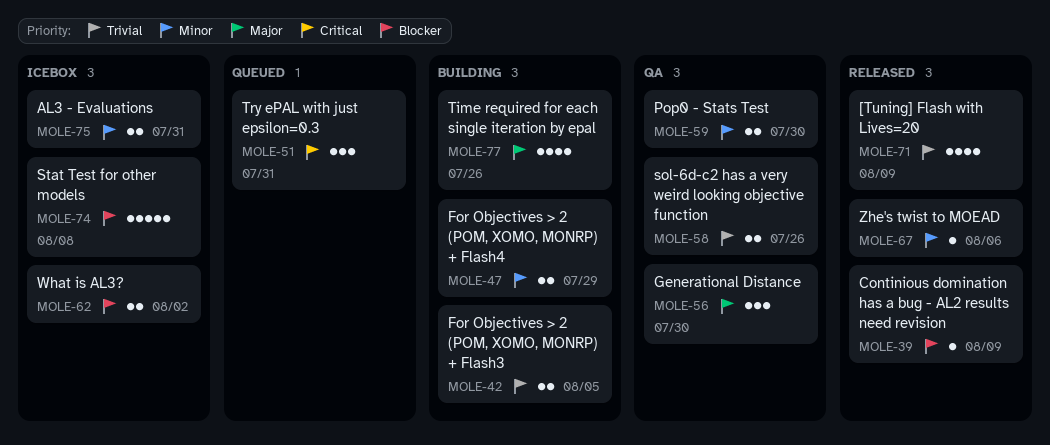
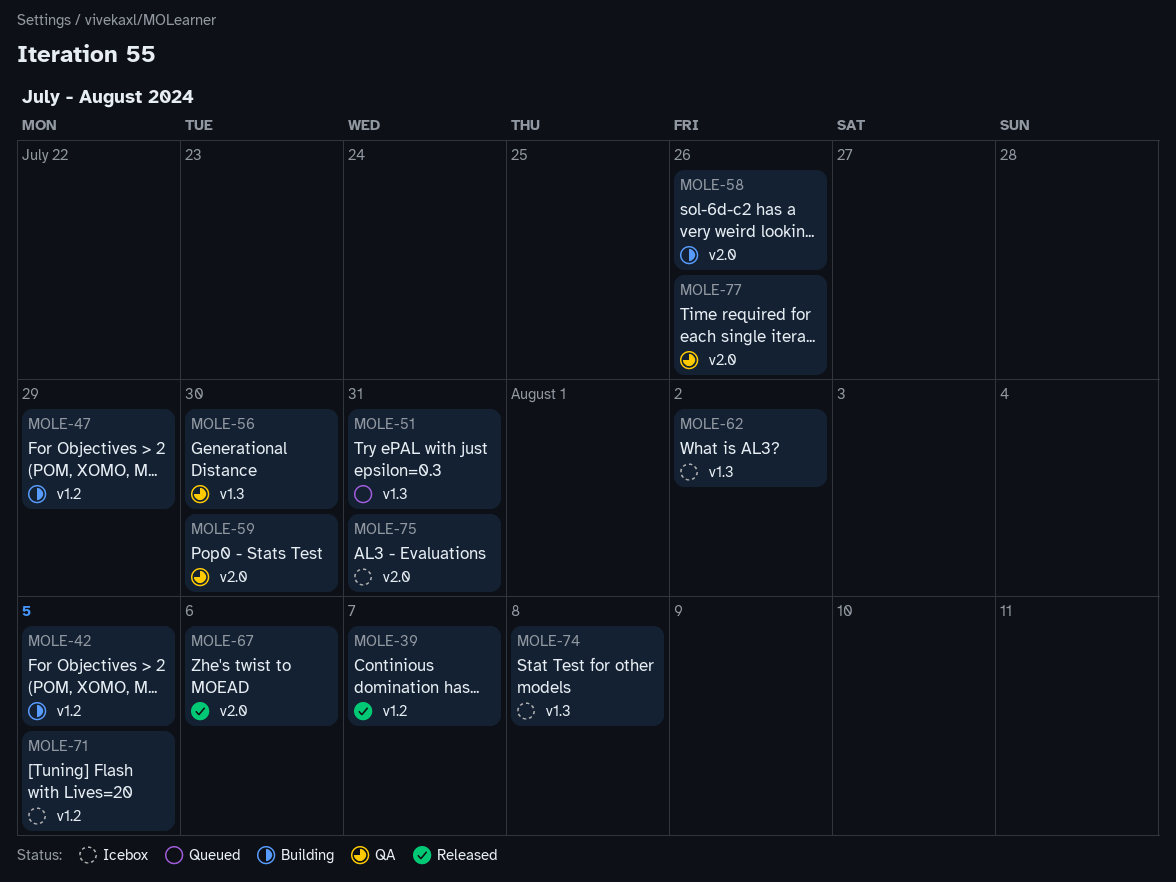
MOLE-39, due: Aug 9 -> Aug 7
MOLE-58, status: QA -> Building
MOLE-71, status: Released -> Icebox
MOLE-71, due: Aug 9 -> Aug 5
MOLE-77, status: Building -> QA

